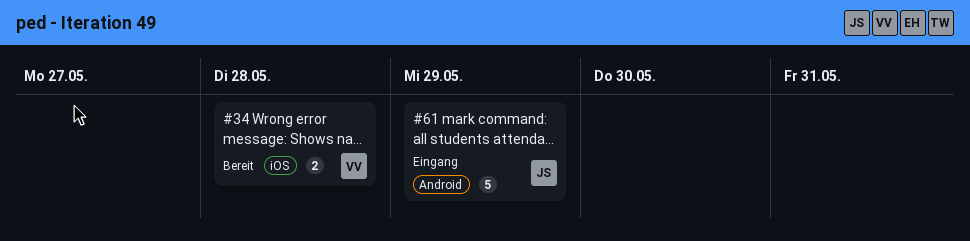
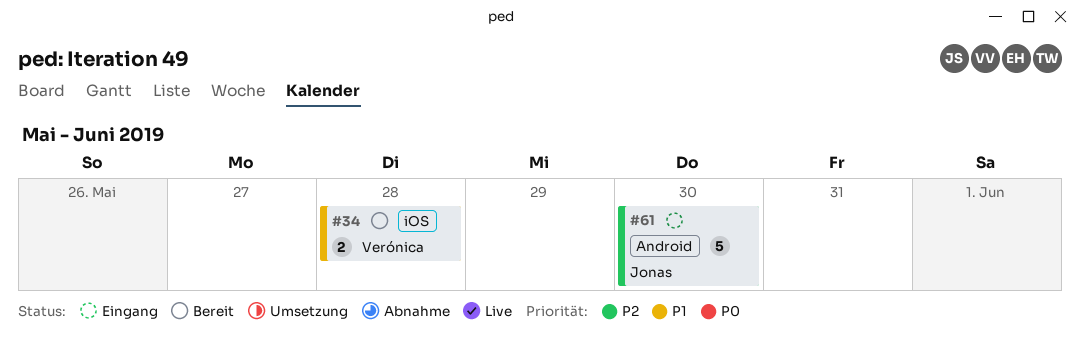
#61, due: May 29 -> May 30

